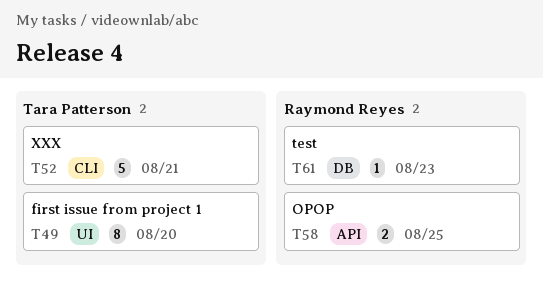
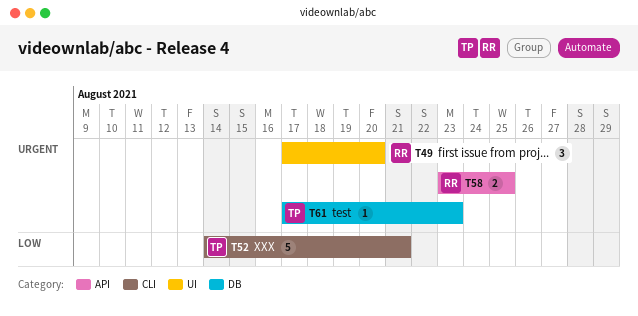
T49, owner: Tara Patterson -> Raymond Reyes
T49, estimate: 8 -> 3
T61, owner: Raymond Reyes -> Tara Patterson

